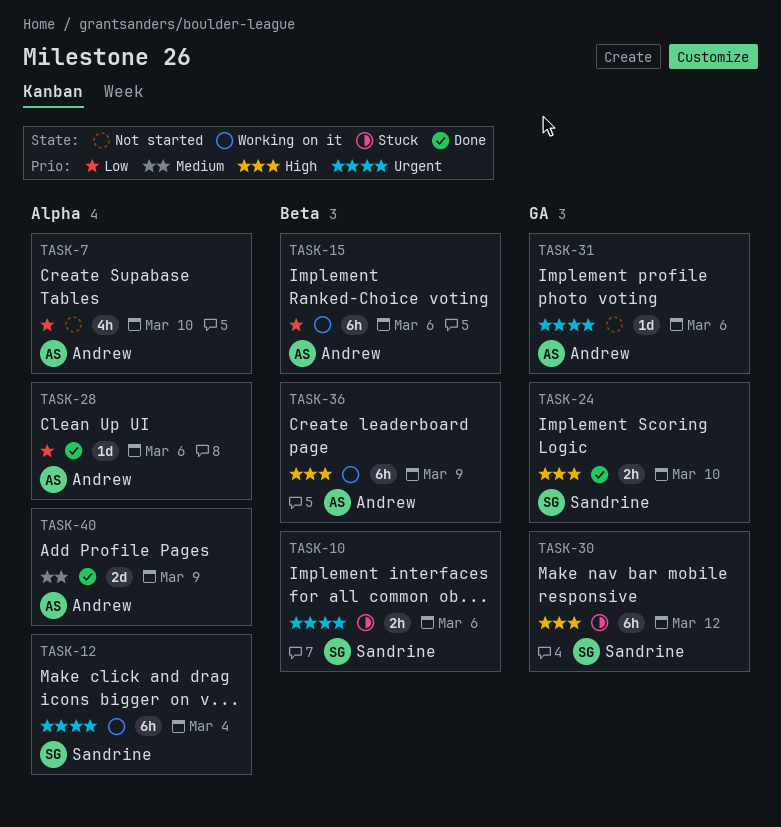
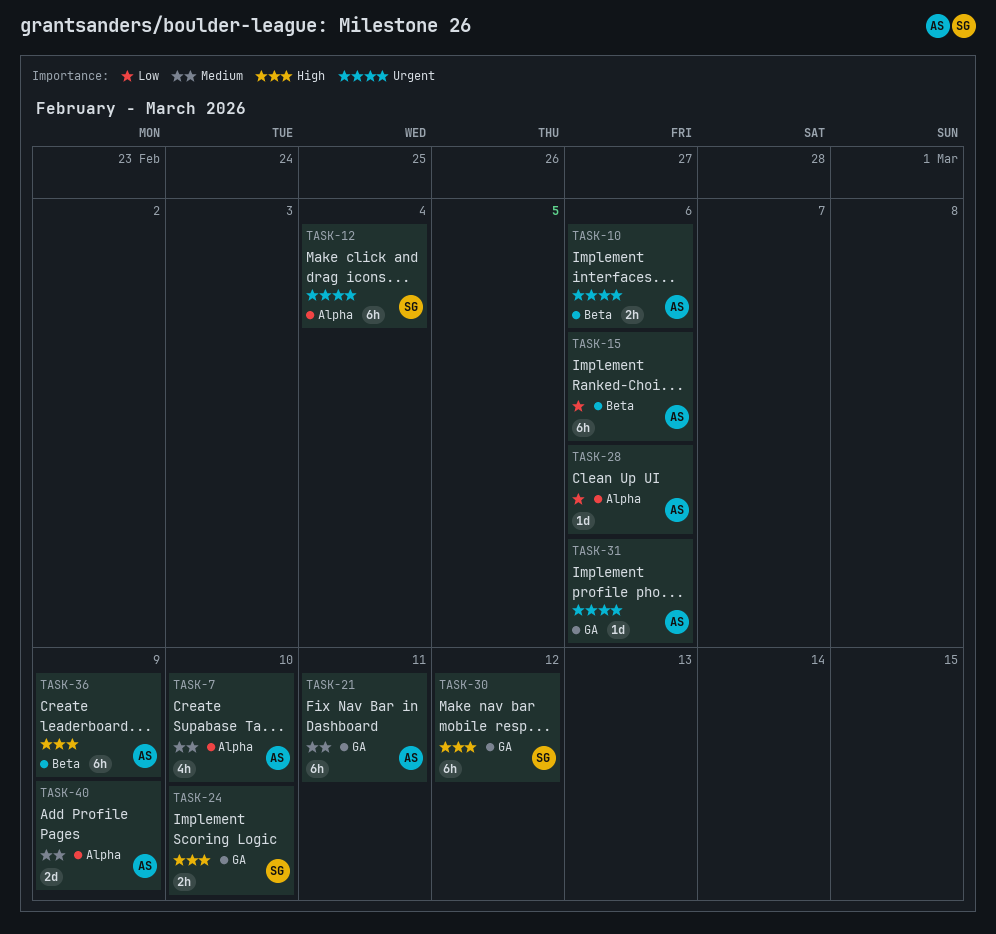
TASK-7, priority: Low -> Medium
TASK-10, owner: Sandrine -> Andrew
TASK-21: none -> present

